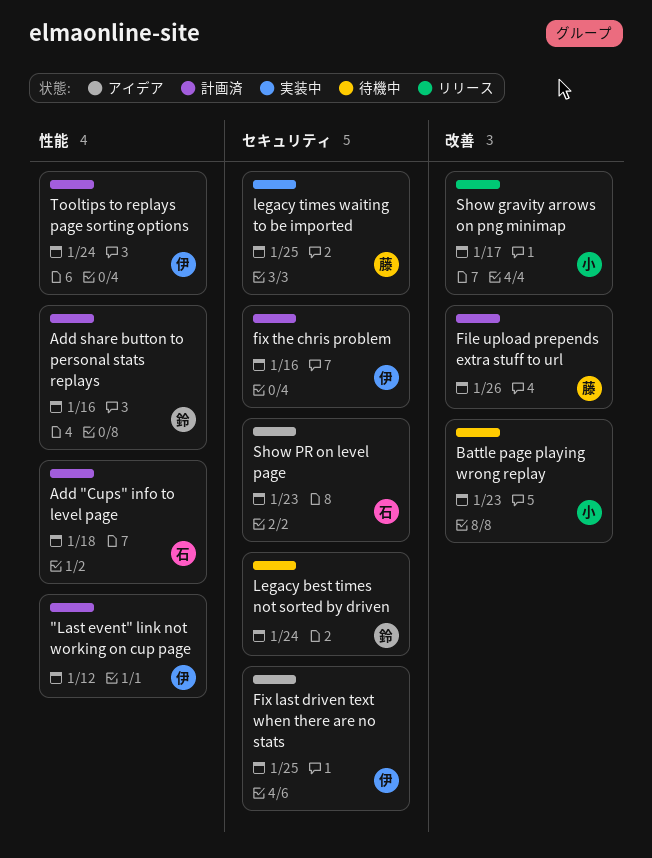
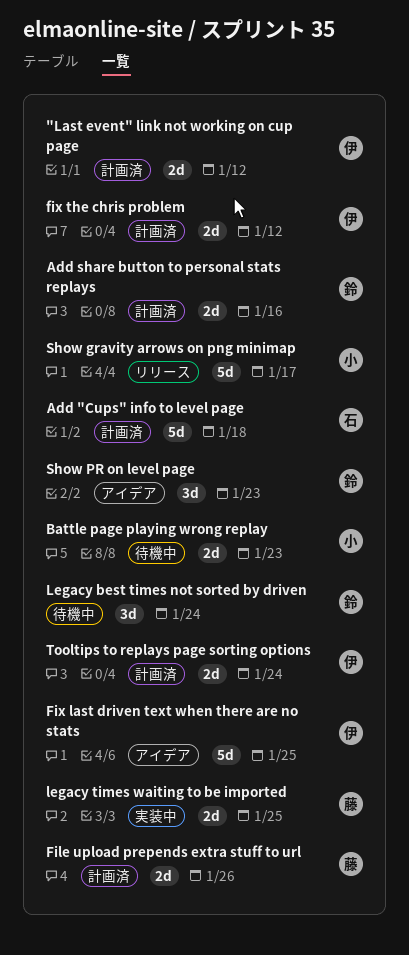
fix the chris problem, due: Jan 16 -> Jan 12
Show PR on level page, owner: 石 -> 鈴

